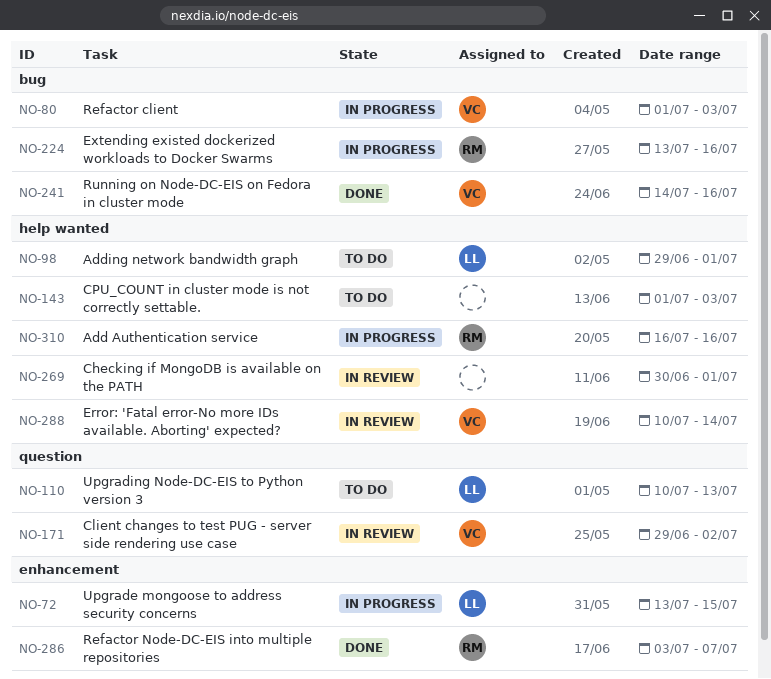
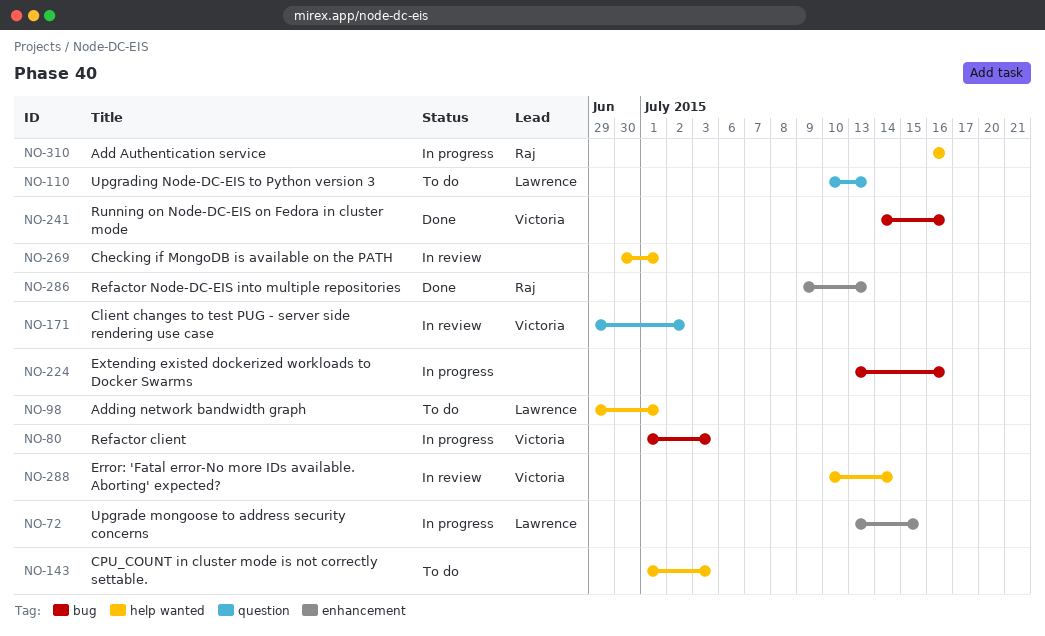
NO-224, owner: Raj -> none
NO-286, start: Jul 3 -> Jul 9
NO-286, due: Jul 7 -> Jul 13

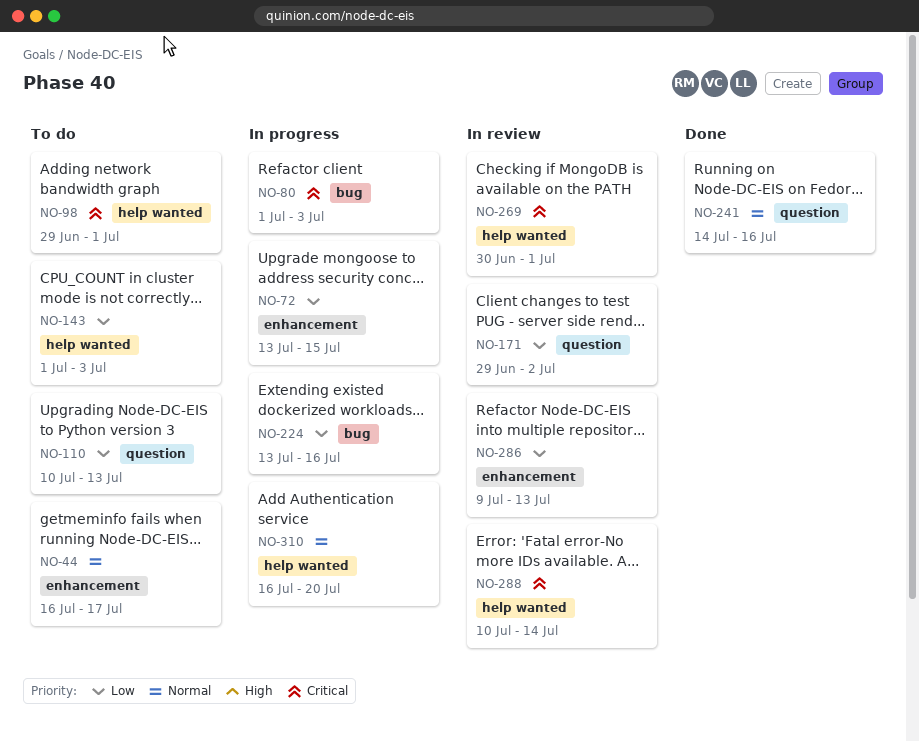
NO-44: none -> present
NO-241, label: bug -> question
NO-286, status: Done -> In review
NO-310, due: Jul 16 -> Jul 20

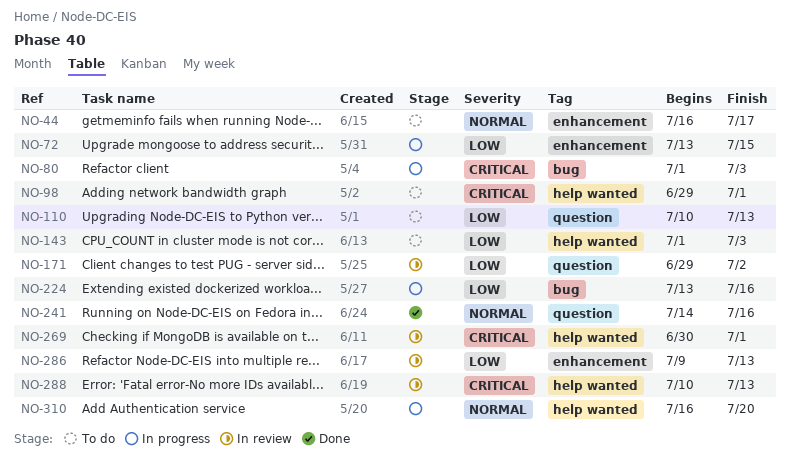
NO-288, due: Jul 14 -> Jul 13

